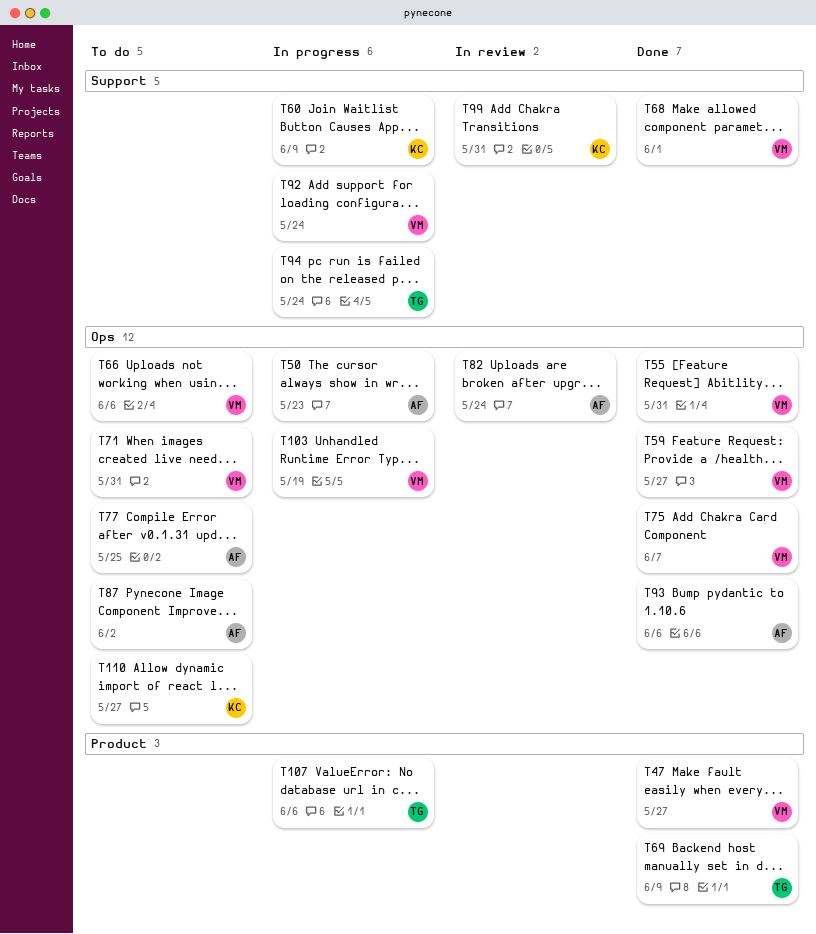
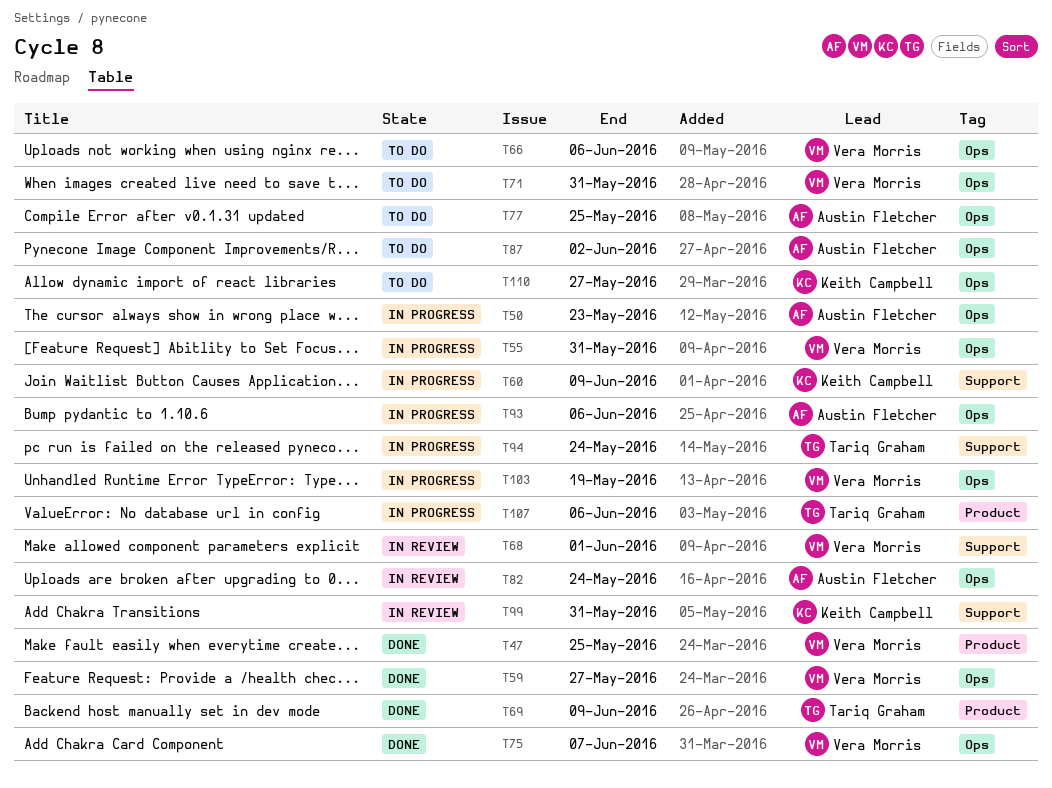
T47, due: May 27 -> May 25
T55, status: Done -> In progress
T68, status: Done -> In review
T92: present -> none
T93, status: Done -> In progress

